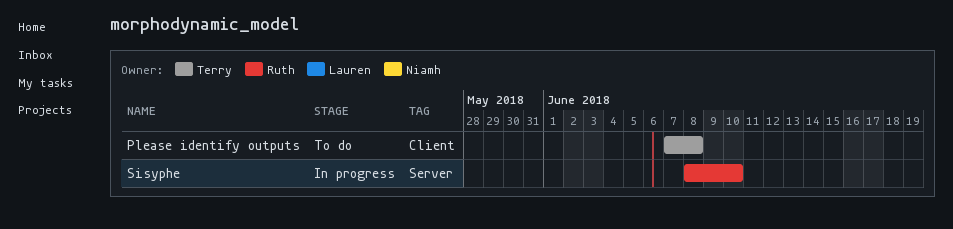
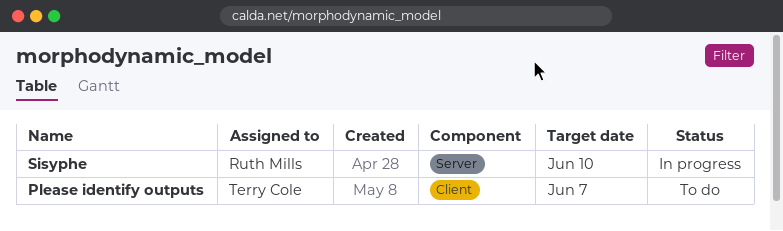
Please identify outputs, due: Jun 8 -> Jun 7

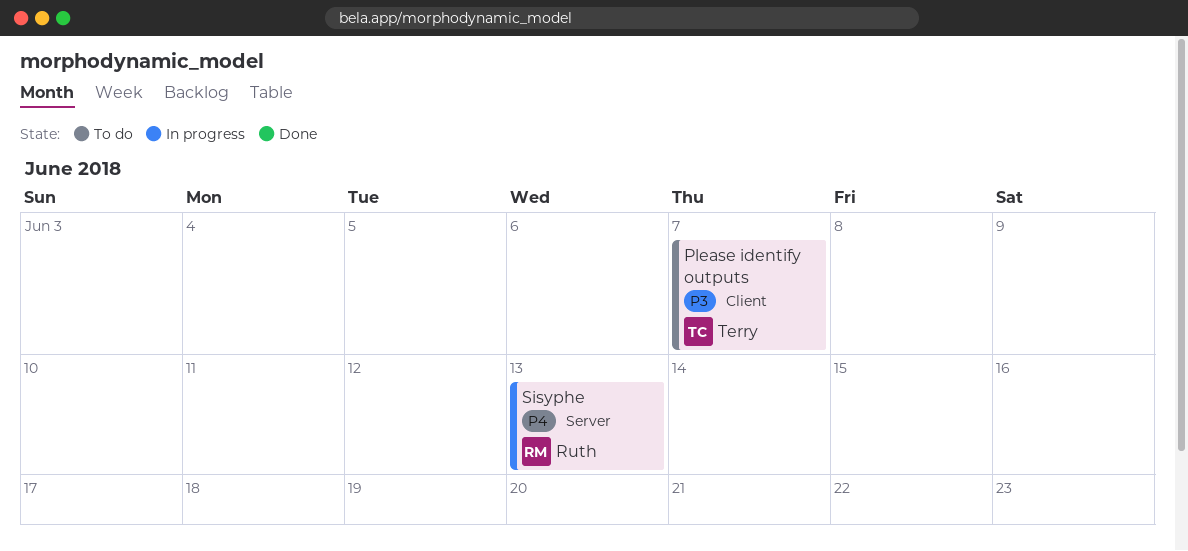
Sisyphe, due: Jun 10 -> Jun 13

